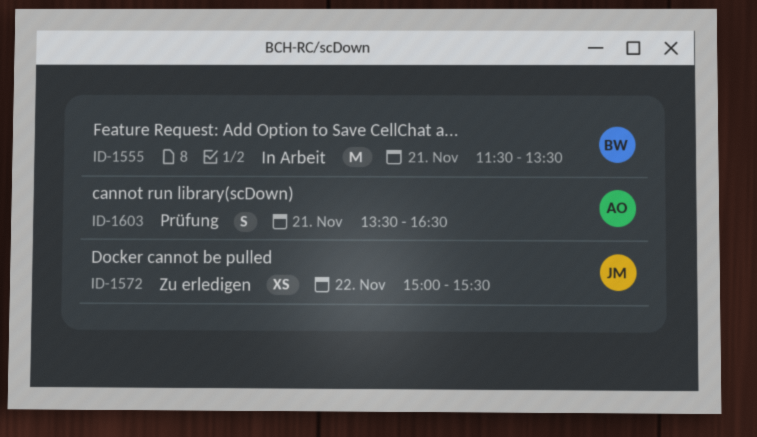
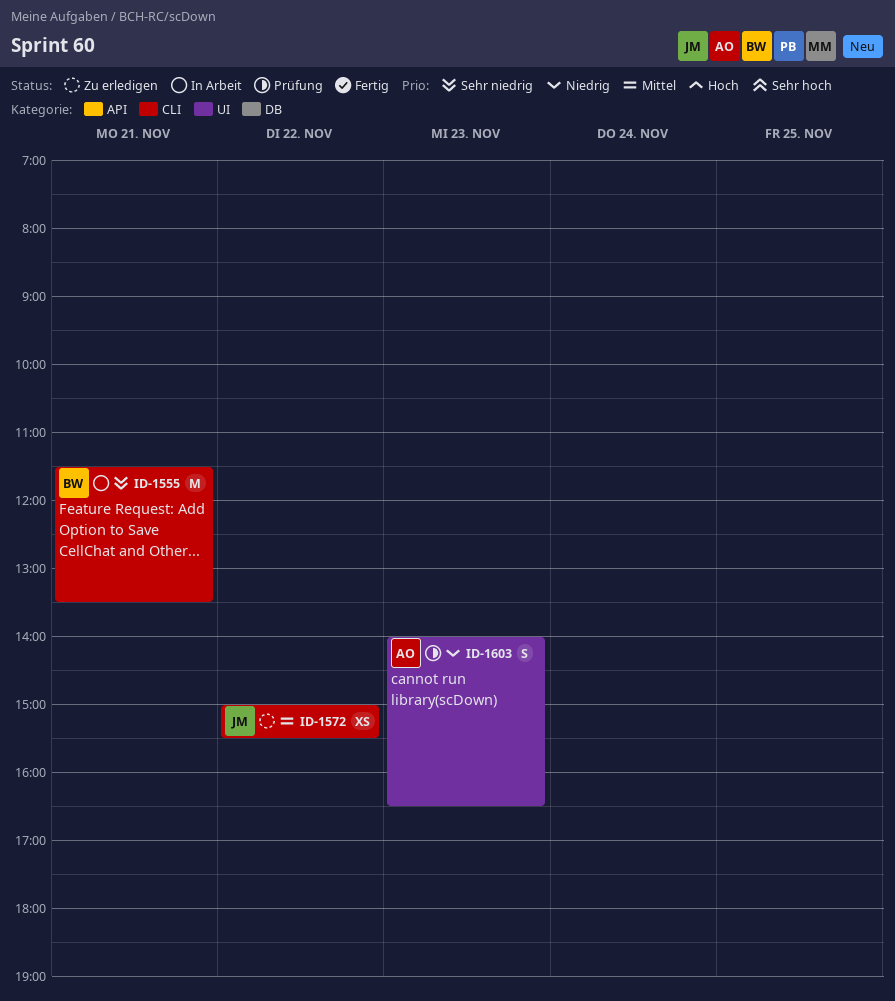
ID-1603, day: Nov 21 -> Nov 23
ID-1603, begins: 13:30 -> 14:00

